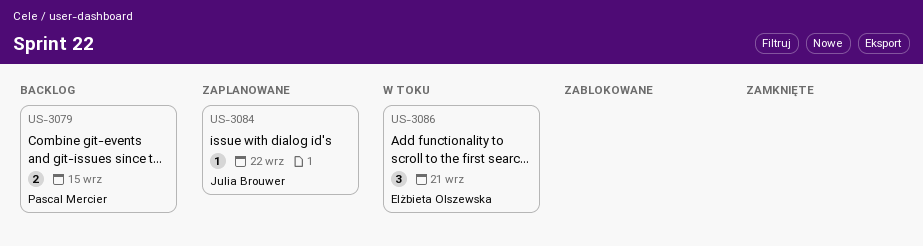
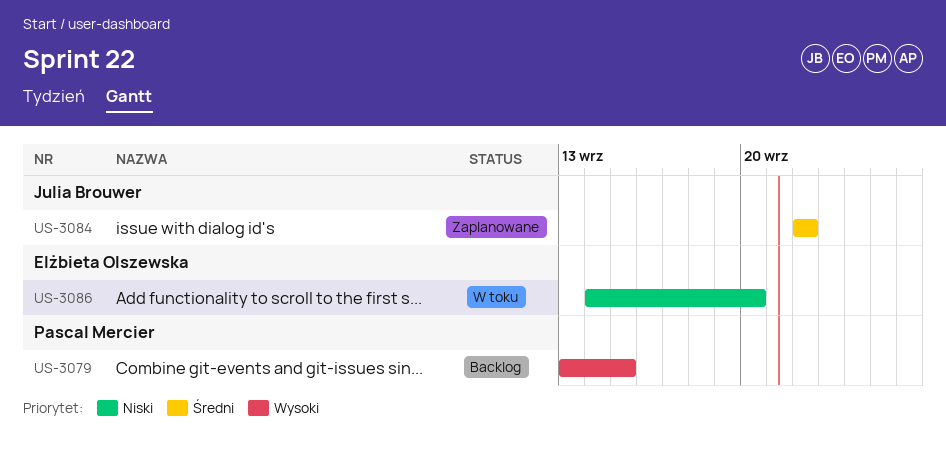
US-3086, due: Sep 21 -> Sep 20

